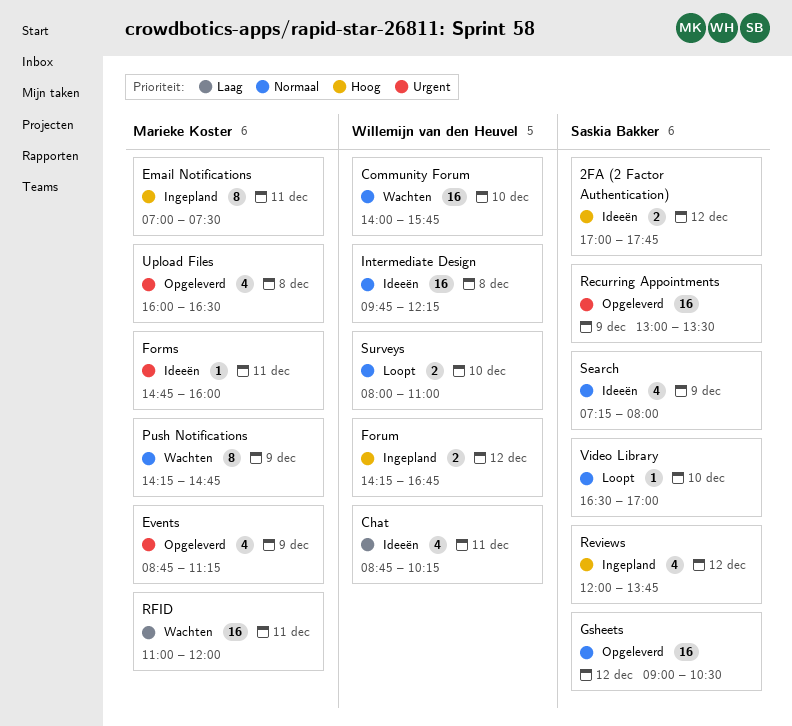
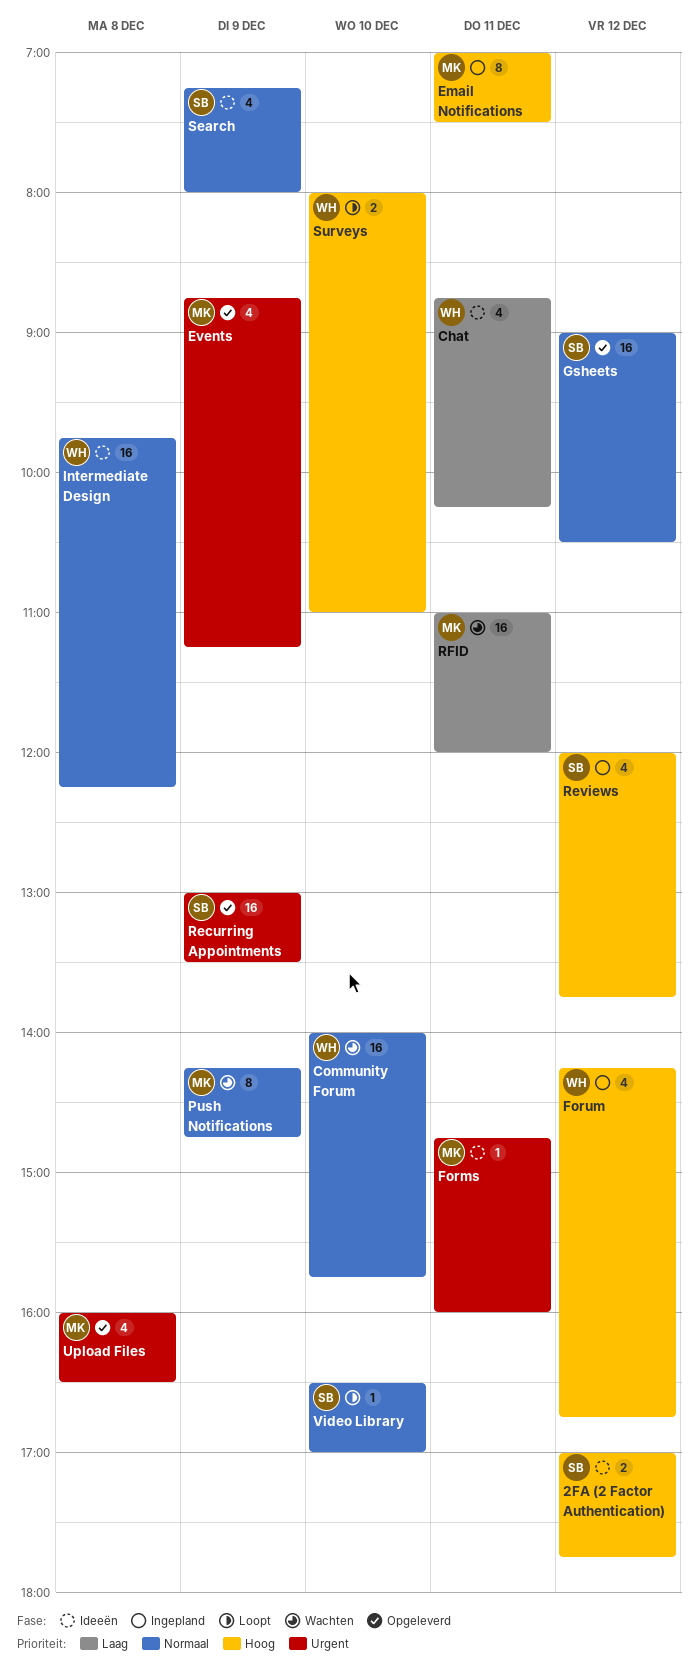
Forum, estimate: 2 -> 4
Surveys, priority: Normaal -> Hoog

